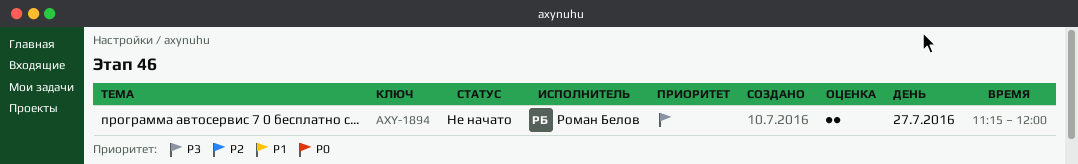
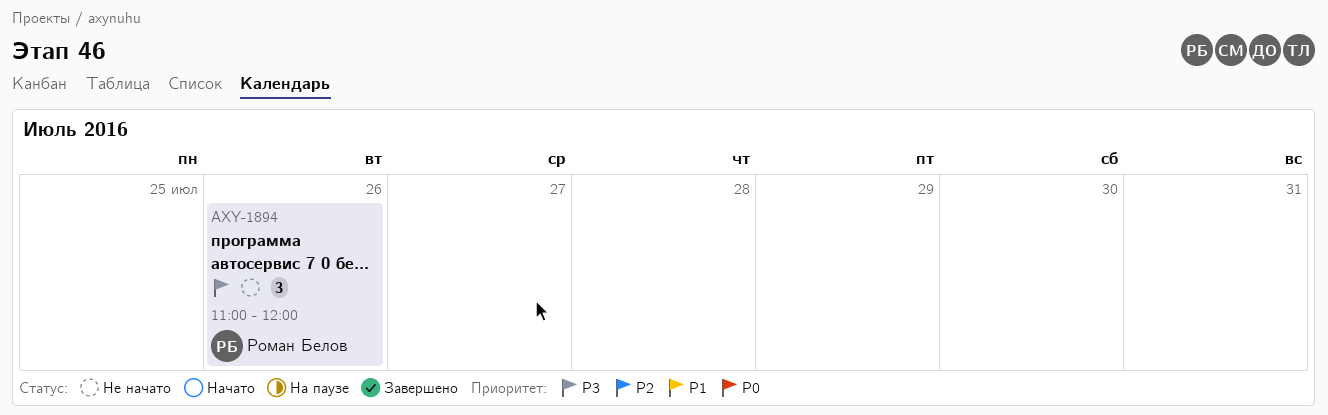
AXY-1894, estimate: 2 -> 3
AXY-1894, day: Jul 27 -> Jul 26
AXY-1894, begins: 11:15 -> 11:00

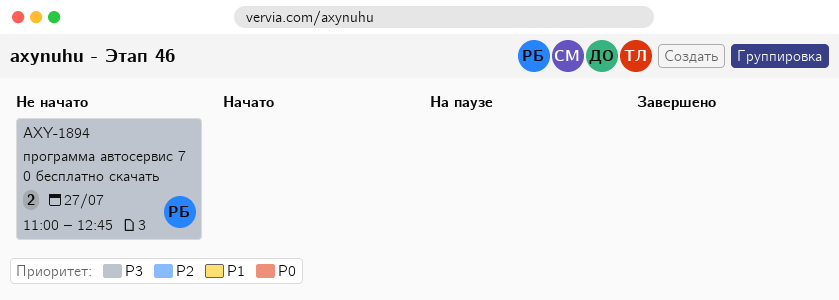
AXY-1894, estimate: 3 -> 2
AXY-1894, day: Jul 26 -> Jul 27
AXY-1894, ends: 12:00 -> 12:45

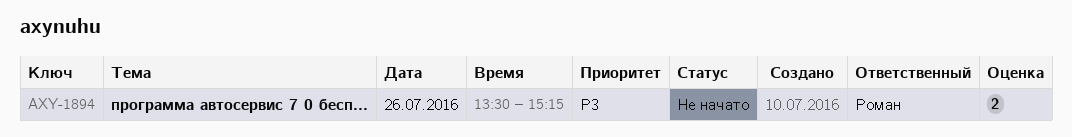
AXY-1894, day: Jul 27 -> Jul 26
AXY-1894, begins: 11:00 -> 13:30
AXY-1894, ends: 12:45 -> 15:15

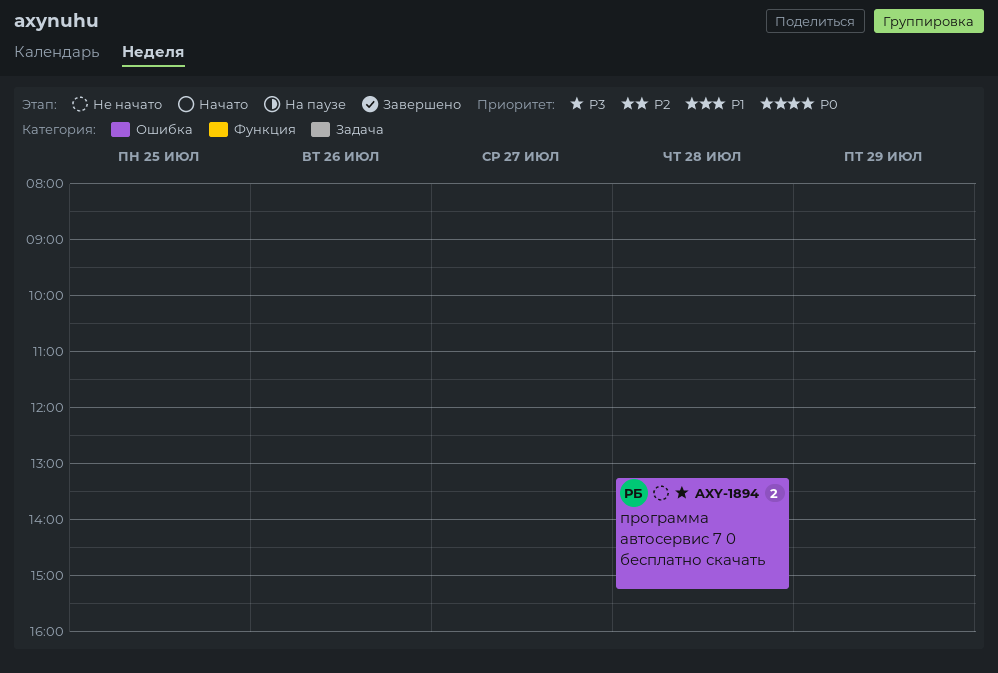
AXY-1894, day: Jul 26 -> Jul 28
AXY-1894, begins: 13:30 -> 13:15

